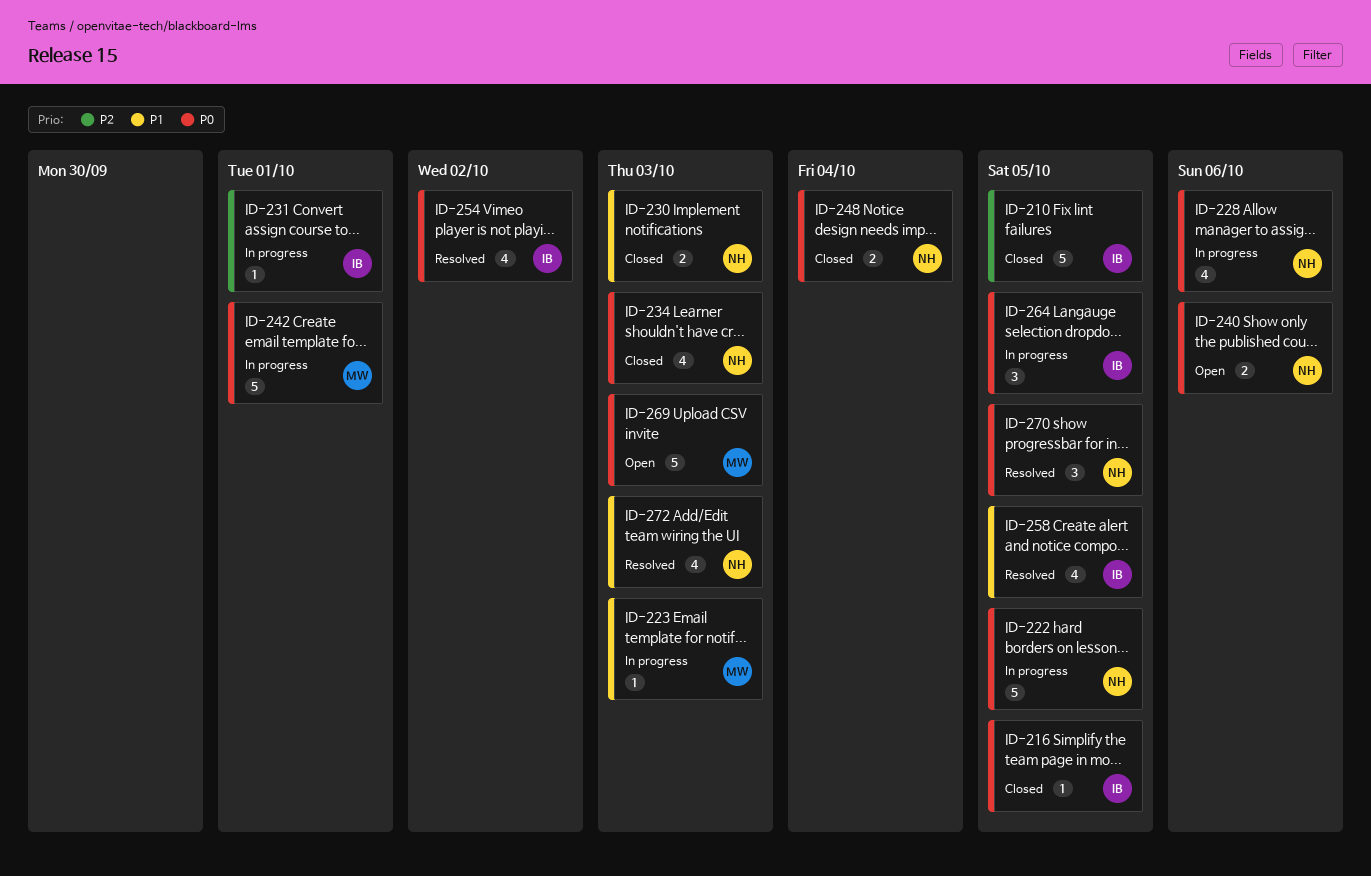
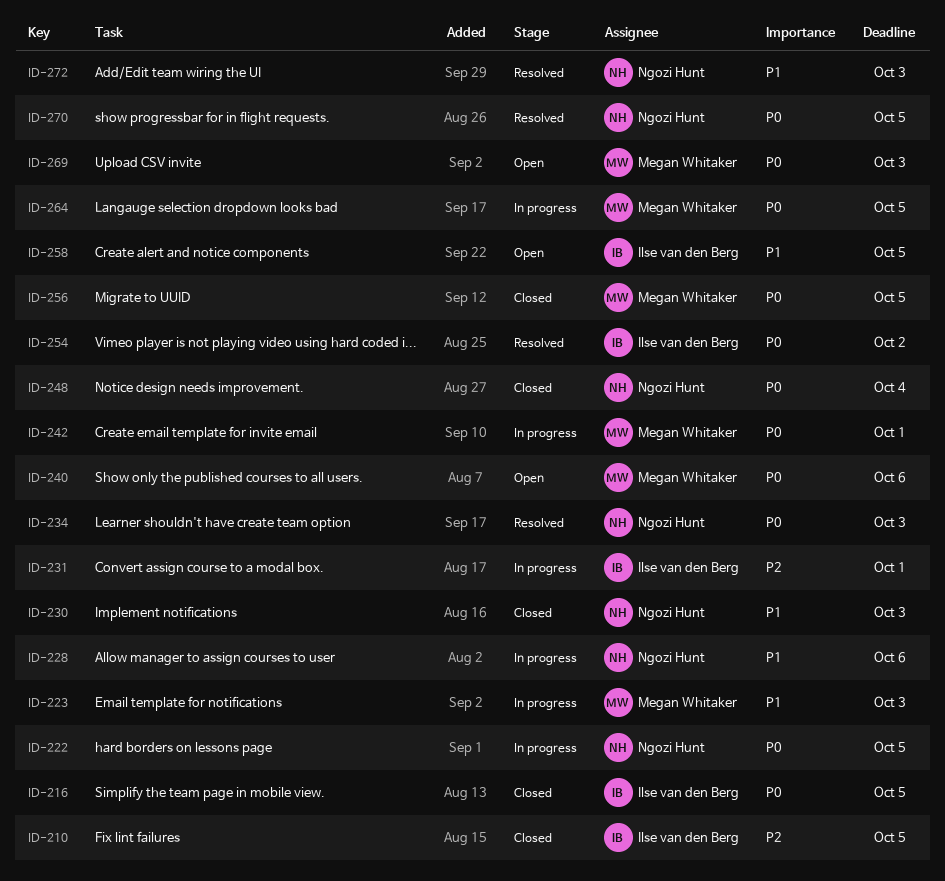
ID-228, priority: P0 -> P1
ID-234, status: Closed -> Resolved
ID-240, owner: Ngozi Hunt -> Megan Whitaker
ID-256: none -> present
ID-258, status: Resolved -> Open
ID-264, owner: Ilse van den Berg -> Megan Whitaker

